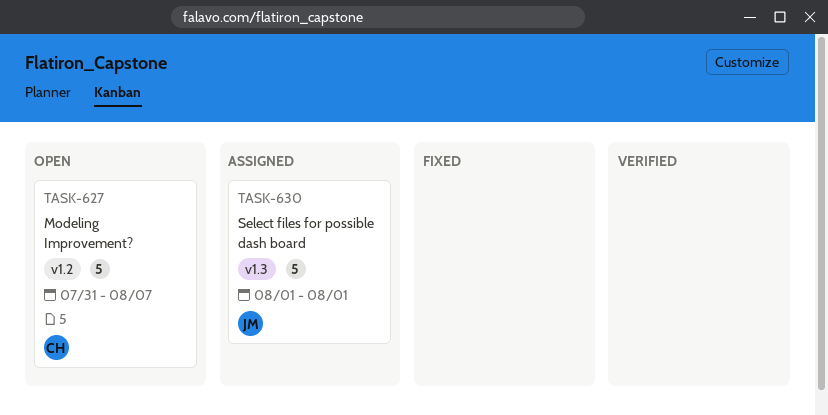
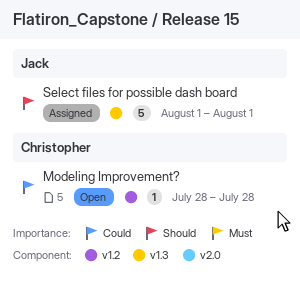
Modeling Improvement?, estimate: 5 -> 1
Modeling Improvement?, start: Jul 31 -> Jul 28
Modeling Improvement?, due: Aug 7 -> Jul 28

